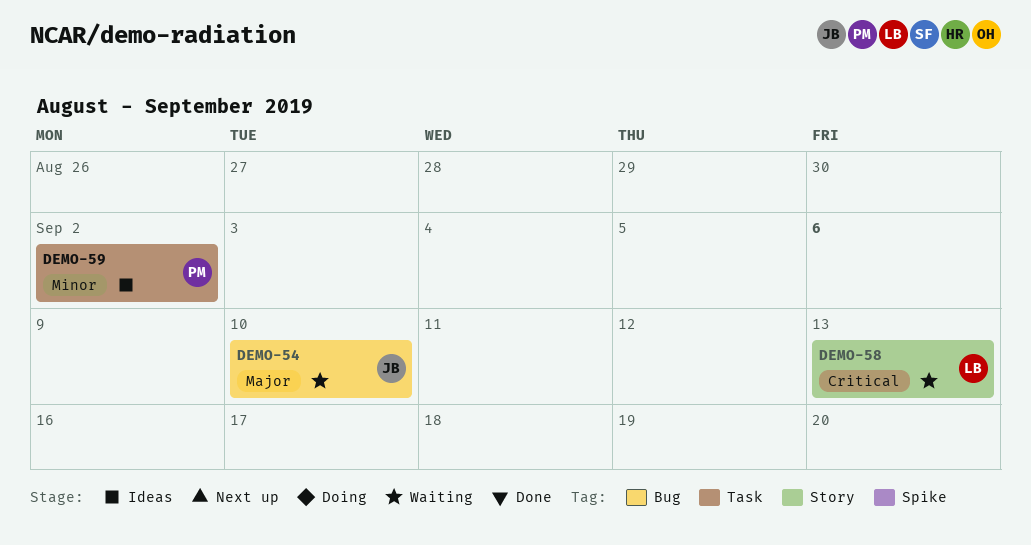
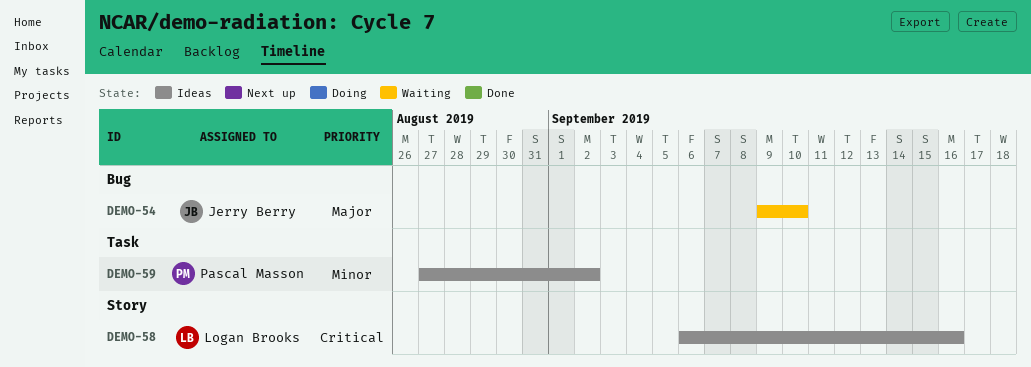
DEMO-58, status: Waiting -> Ideas
DEMO-58, due: Sep 13 -> Sep 16

